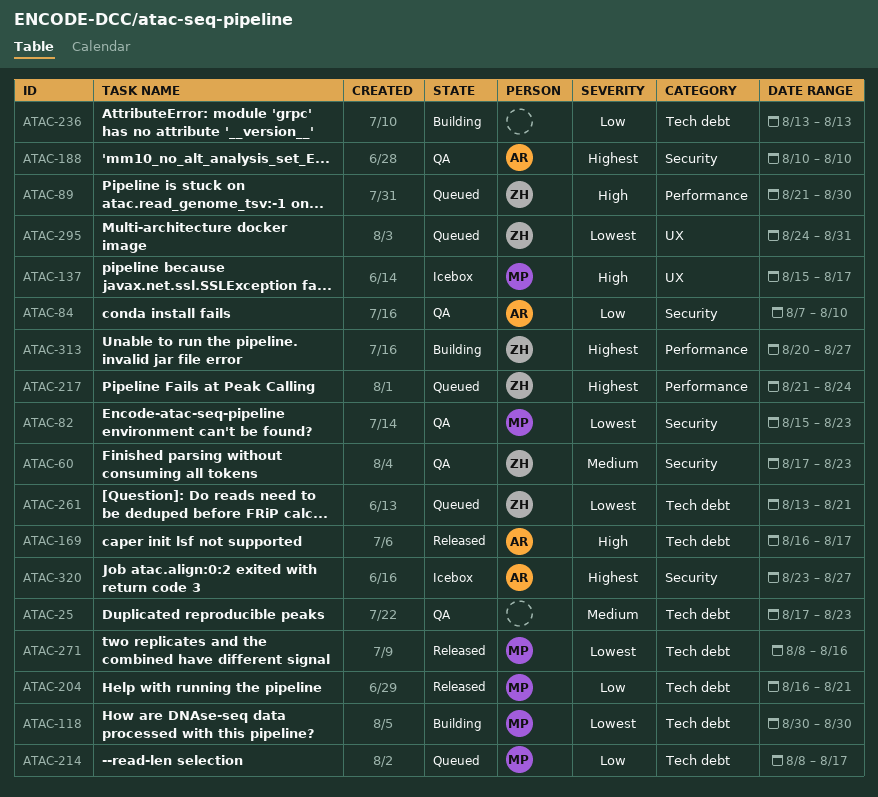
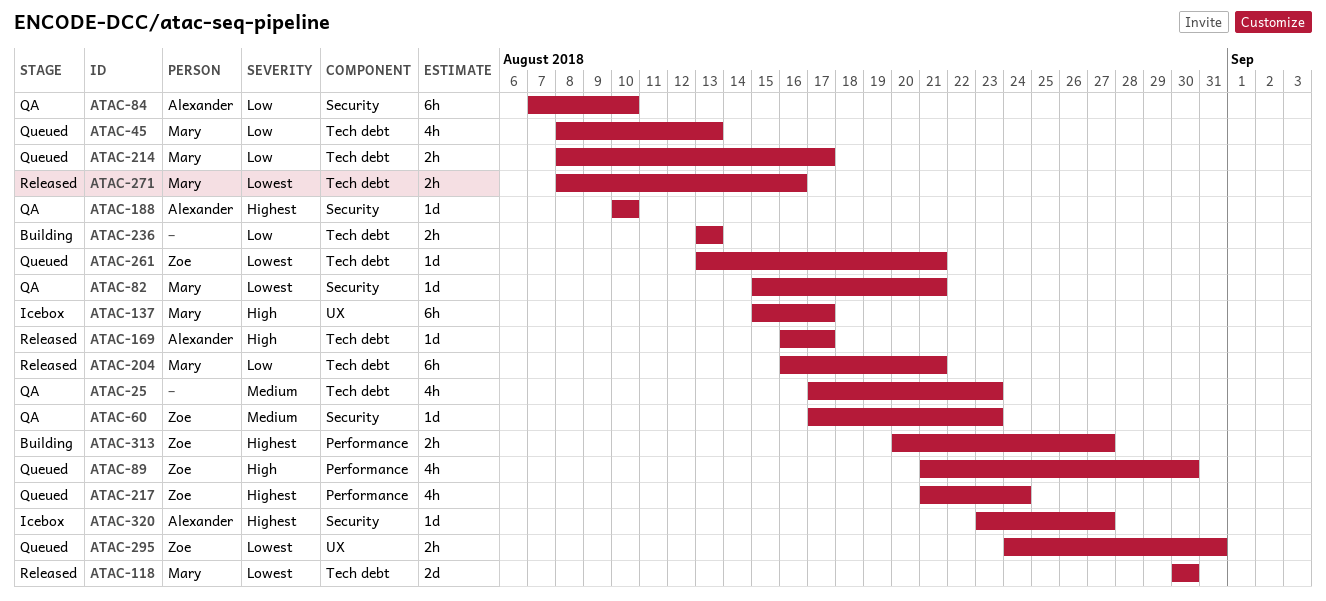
ATAC-45: none -> present
ATAC-82, due: Aug 23 -> Aug 21
ATAC-118, status: Building -> Released

